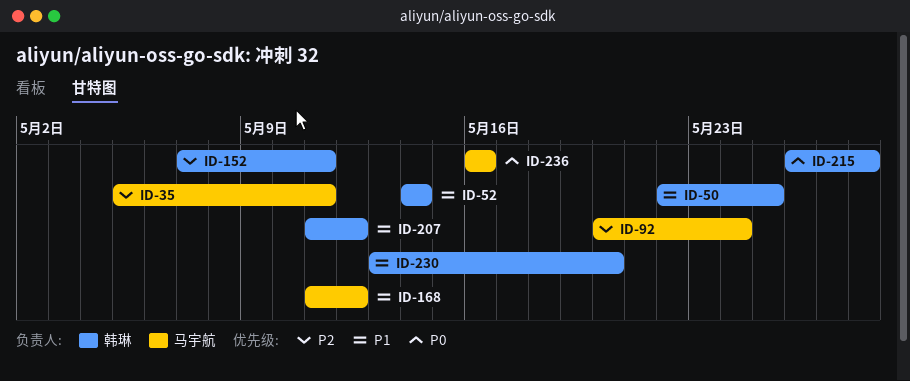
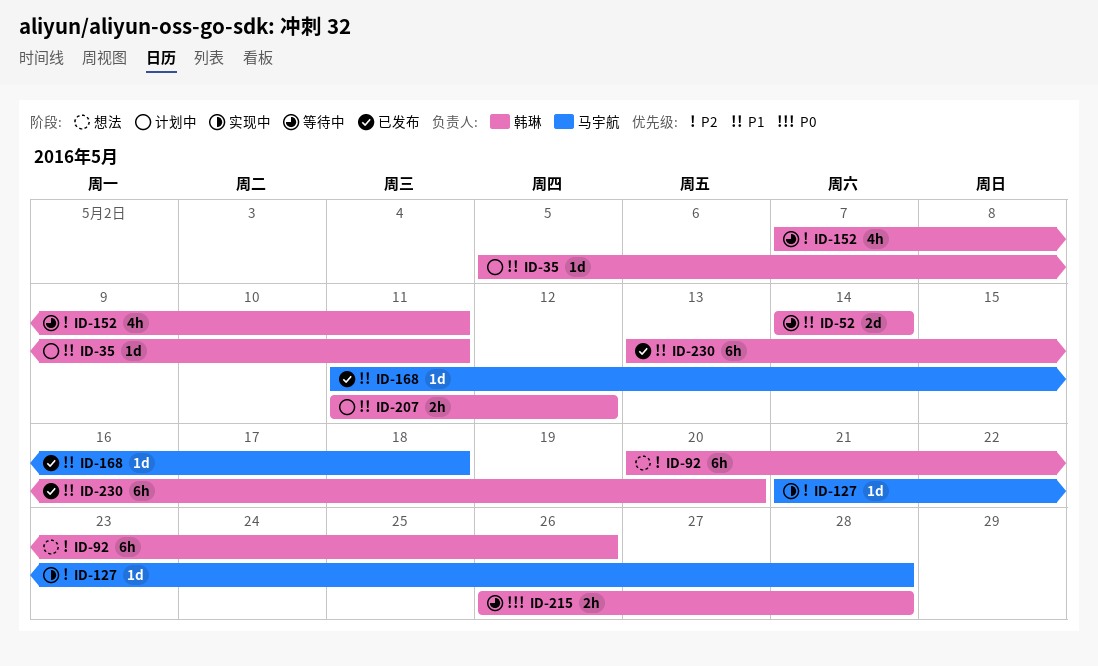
ID-35, owner: 马宇航 -> 韩琳
ID-35, priority: P2 -> P1
ID-50: present -> none
ID-92, owner: 马宇航 -> 韩琳
ID-92, due: May 24 -> May 26
ID-127: none -> present
ID-168, due: May 12 -> May 18
ID-236: present -> none

